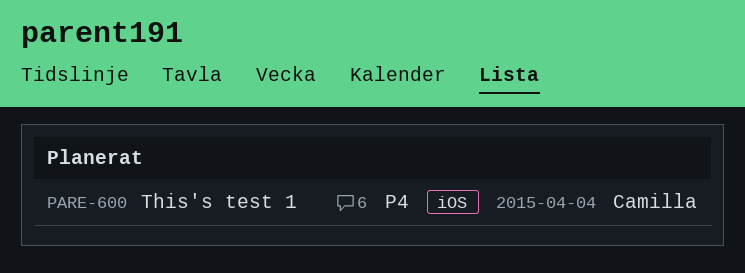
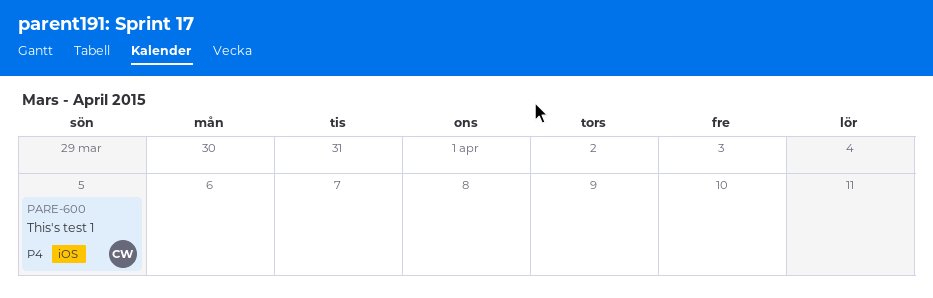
PARE-600, due: Apr 4 -> Apr 5

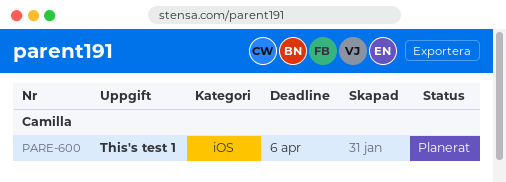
PARE-600, due: Apr 5 -> Apr 6

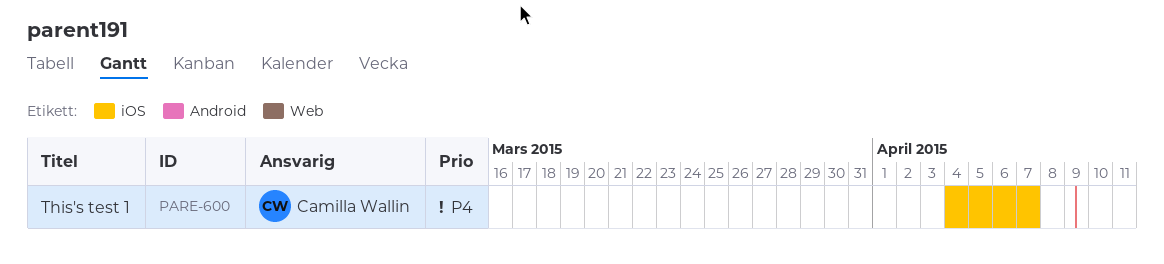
PARE-600, due: Apr 6 -> Apr 7

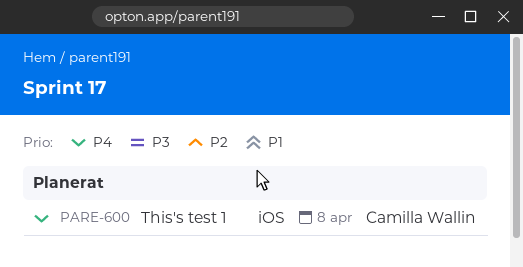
PARE-600, due: Apr 7 -> Apr 8

